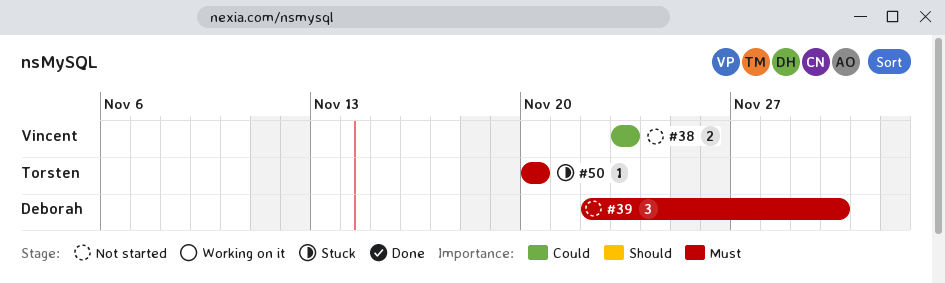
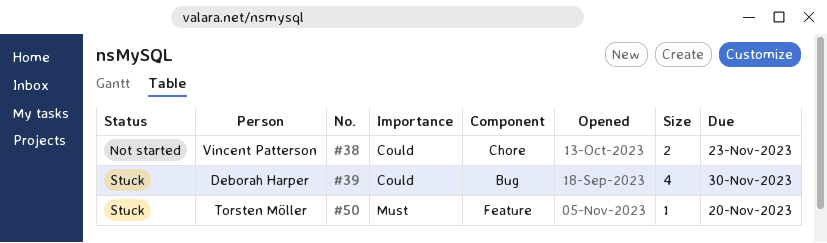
#39, status: Not started -> Stuck
#39, priority: Must -> Could
#39, estimate: 3 -> 4

